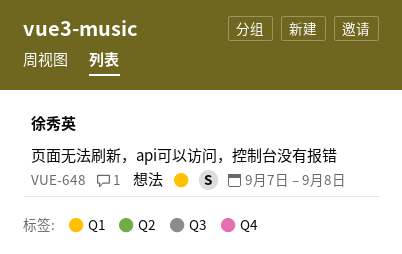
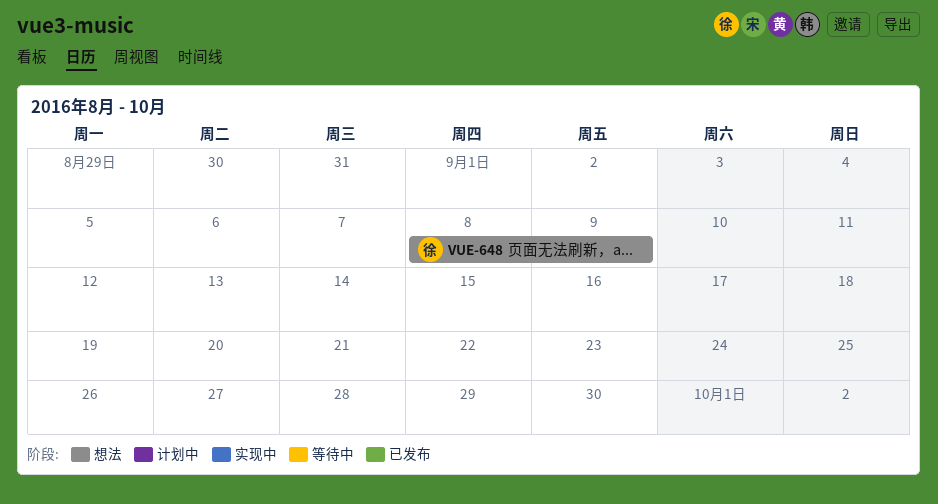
VUE-648, start: Sep 7 -> Sep 8
VUE-648, due: Sep 8 -> Sep 9

